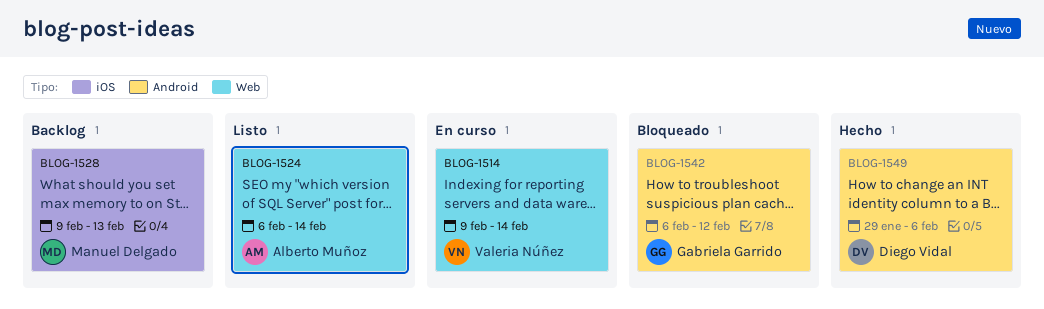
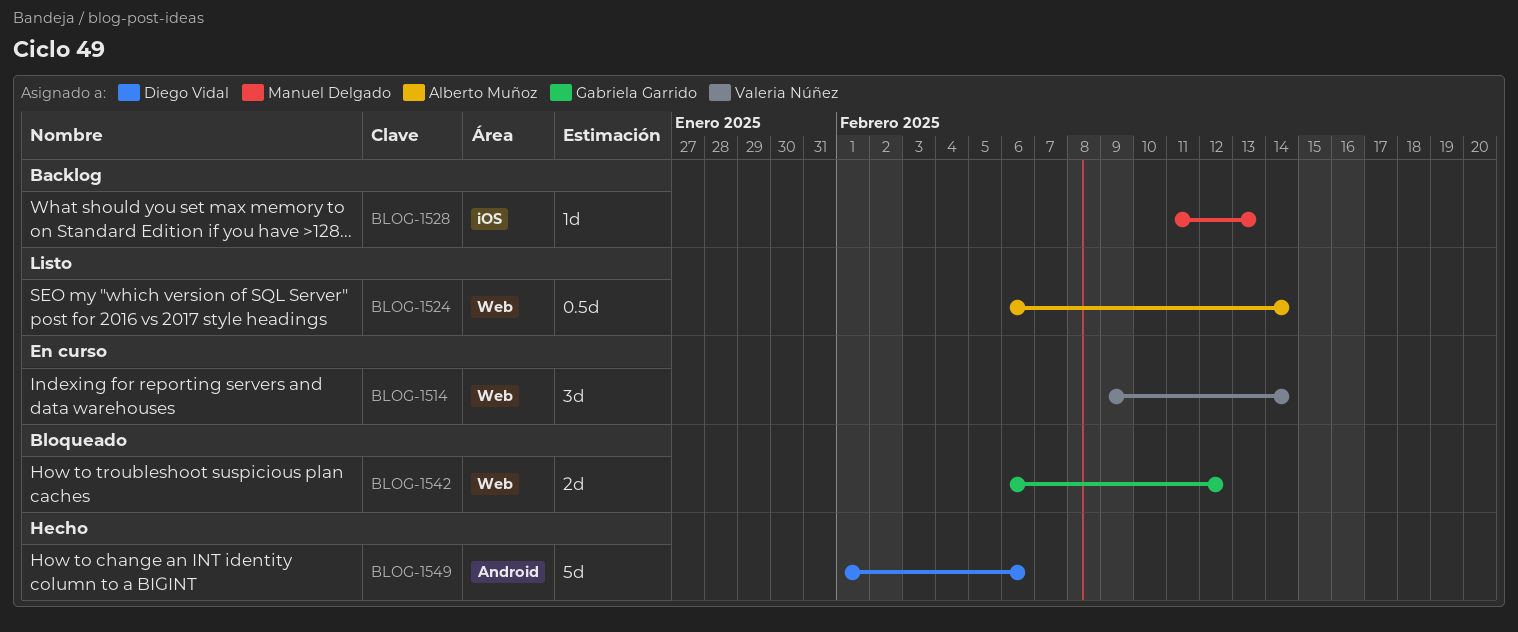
BLOG-1528, start: Feb 9 -> Feb 11
BLOG-1542, label: Android -> Web
BLOG-1549, start: Jan 29 -> Feb 1

